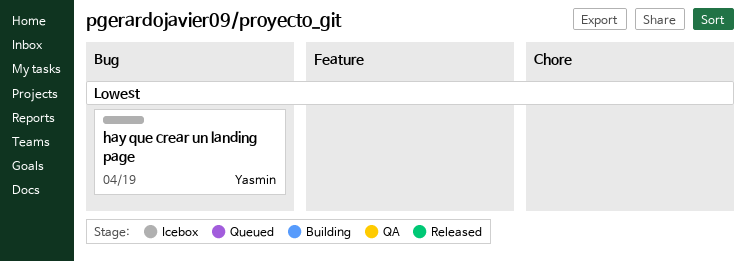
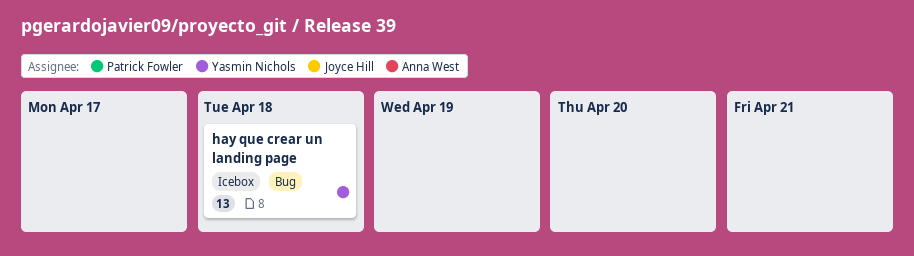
hay que crear un landing page, due: Apr 19 -> Apr 18

